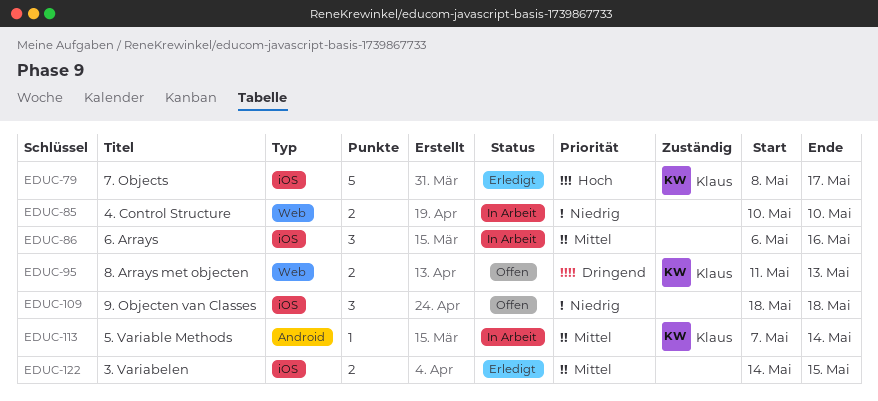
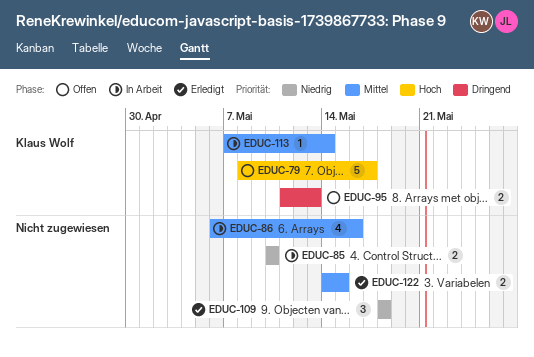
EDUC-79, status: Erledigt -> Offen
EDUC-86, estimate: 3 -> 4
EDUC-109, status: Offen -> Erledigt

